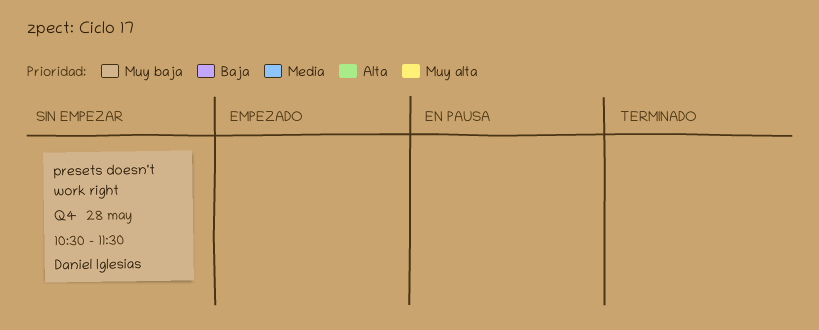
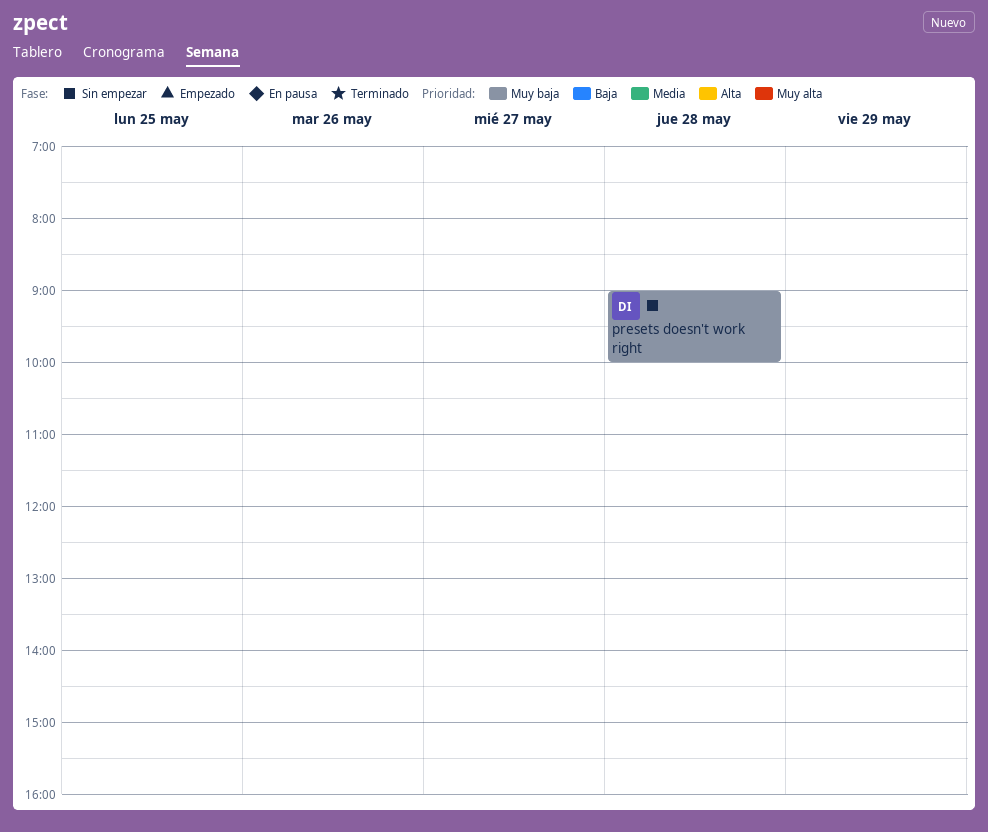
presets doesn't work right, begins: 10:30 -> 09:00
presets doesn't work right, ends: 11:30 -> 10:00

